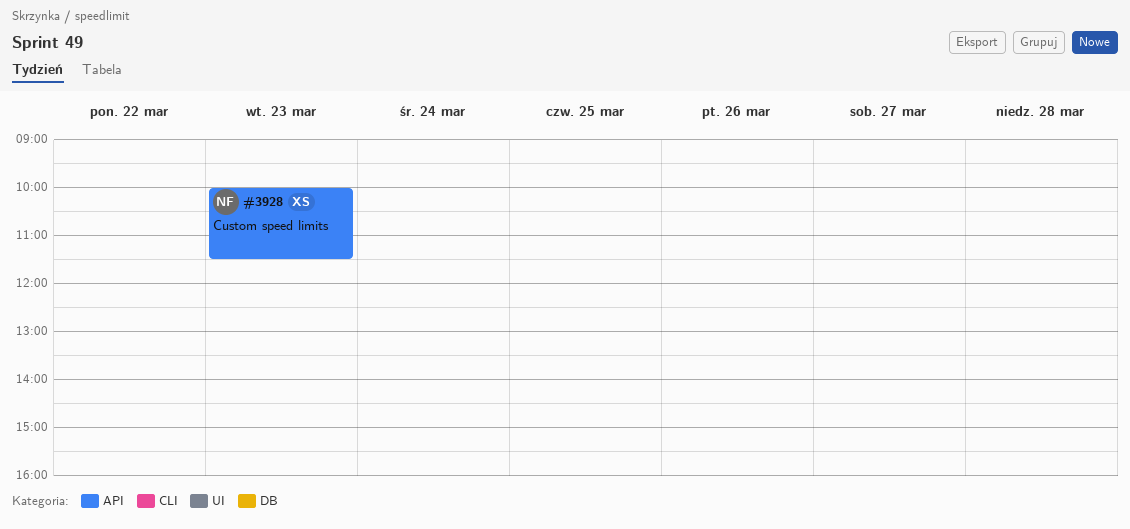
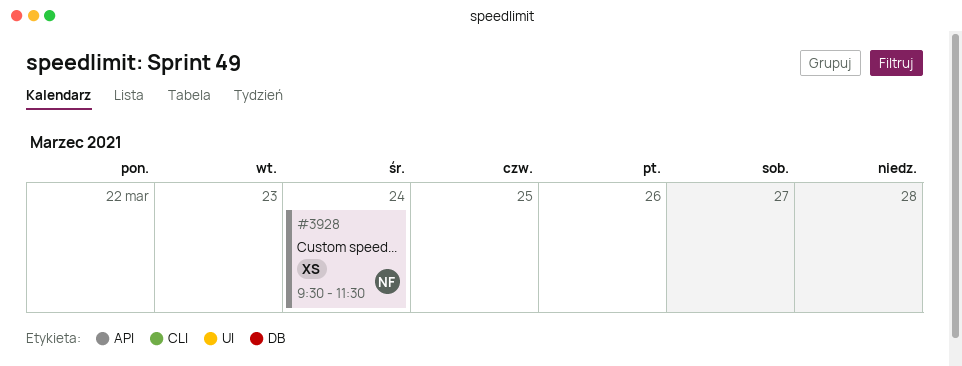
#3928, day: Mar 23 -> Mar 24
#3928, begins: 10:00 -> 09:30

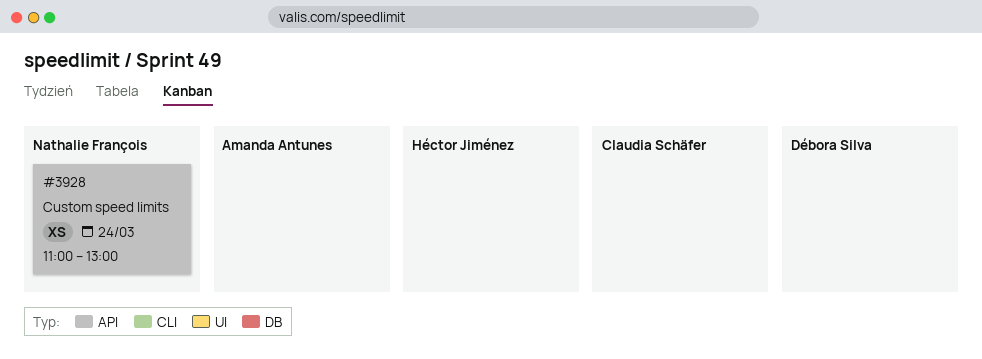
#3928, begins: 09:30 -> 11:00
#3928, ends: 11:30 -> 13:00

